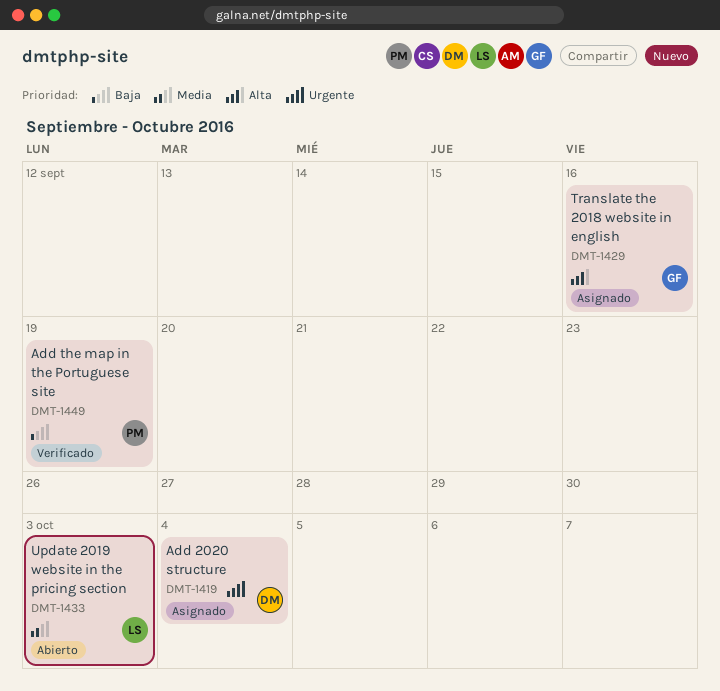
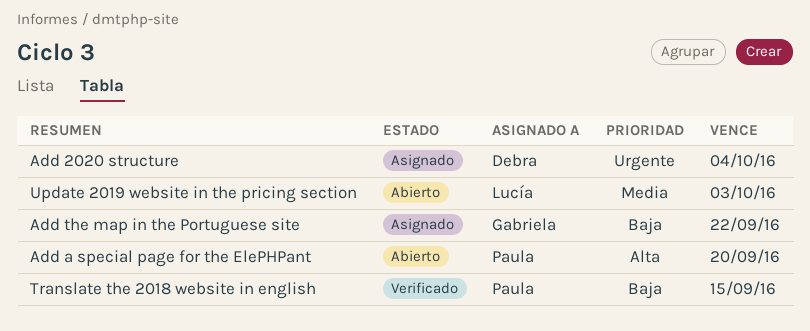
Add a special page for the ElePHPant: none -> present
Add the map in the Portuguese site, status: Verificado -> Asignado
Add the map in the Portuguese site, owner: Paula -> Gabriela
Add the map in the Portuguese site, due: Sep 19 -> Sep 22
Translate the 2018 website in english, status: Asignado -> Verificado
Translate the 2018 website in english, owner: Gabriela -> Paula
Translate the 2018 website in english, priority: Alta -> Baja
Translate the 2018 website in english, due: Sep 16 -> Sep 15

